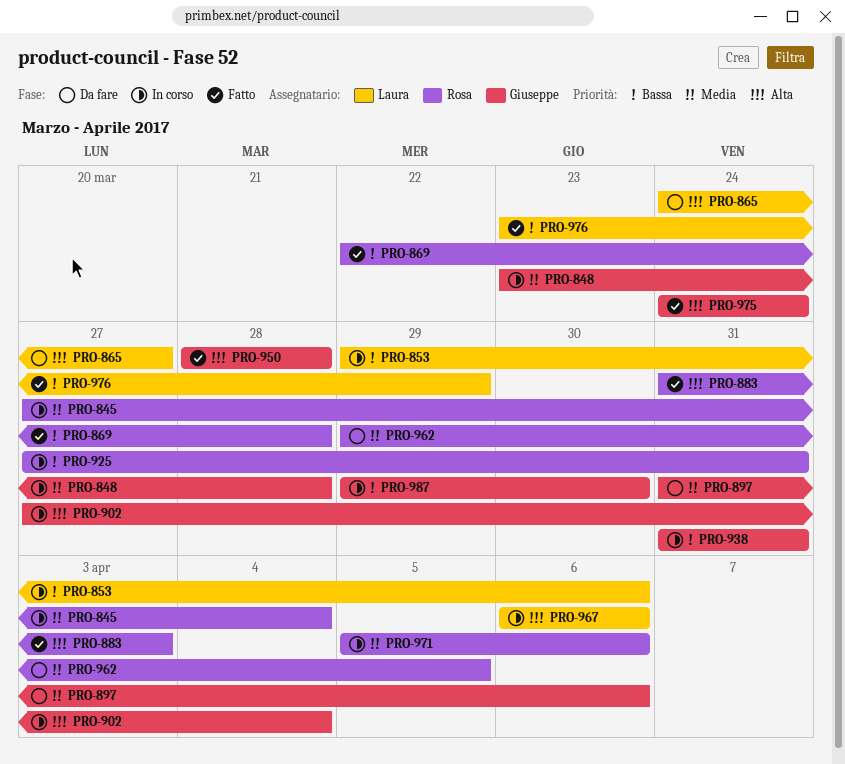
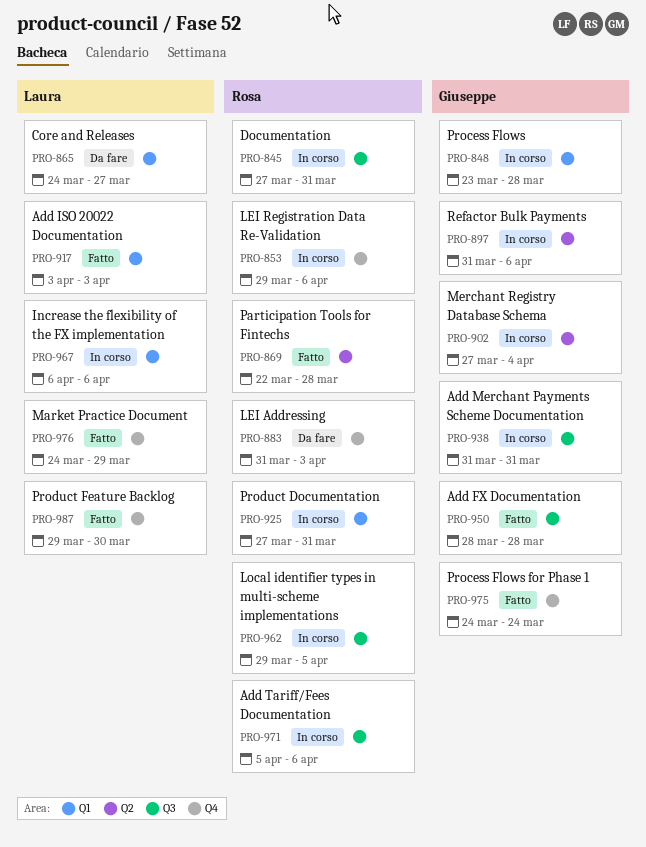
PRO-845, due: Apr 4 -> Mar 31
PRO-853, owner: Laura -> Rosa
PRO-883, status: Fatto -> Da fare
PRO-897, status: Da fare -> In corso
PRO-917: none -> present
PRO-962, status: Da fare -> In corso
PRO-976, start: Mar 23 -> Mar 24
PRO-987, status: In corso -> Fatto
PRO-987, owner: Giuseppe -> Laura

